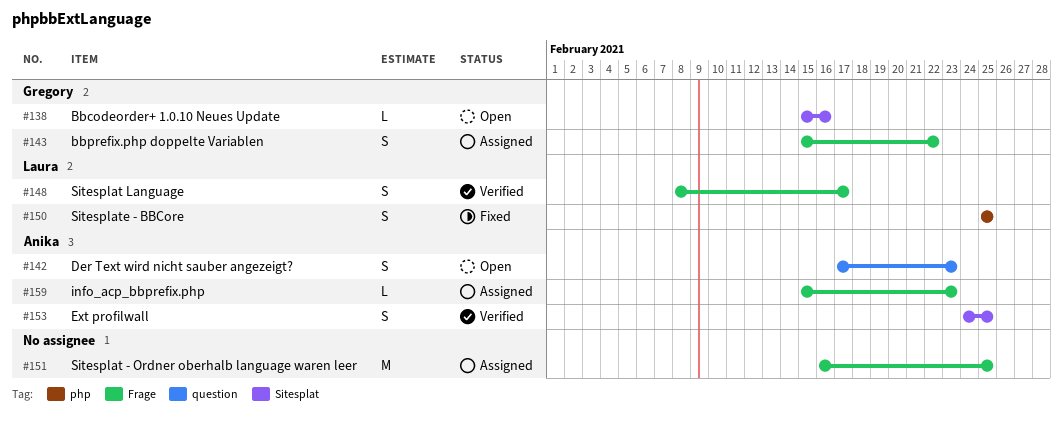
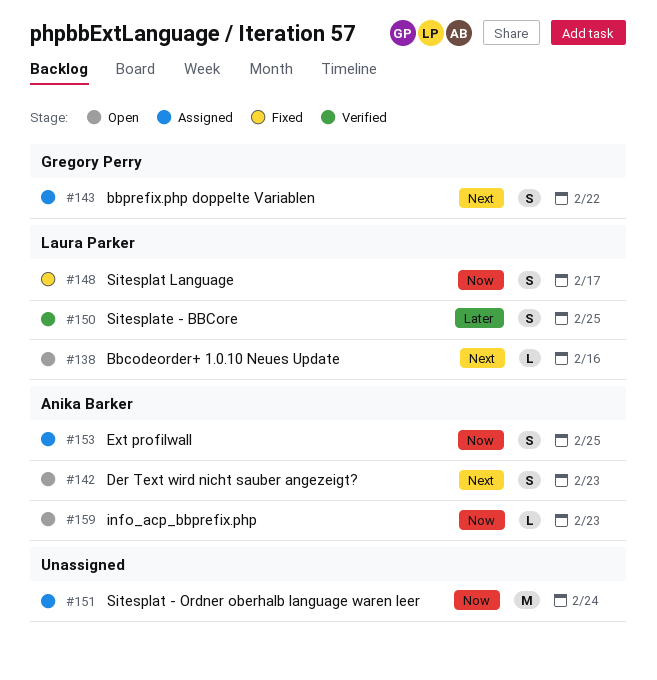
#138, owner: Gregory Perry -> Laura Parker
#148, status: Verified -> Fixed
#150, status: Fixed -> Verified
#151, due: Feb 25 -> Feb 24
#153, status: Verified -> Assigned
#159, status: Assigned -> Open

